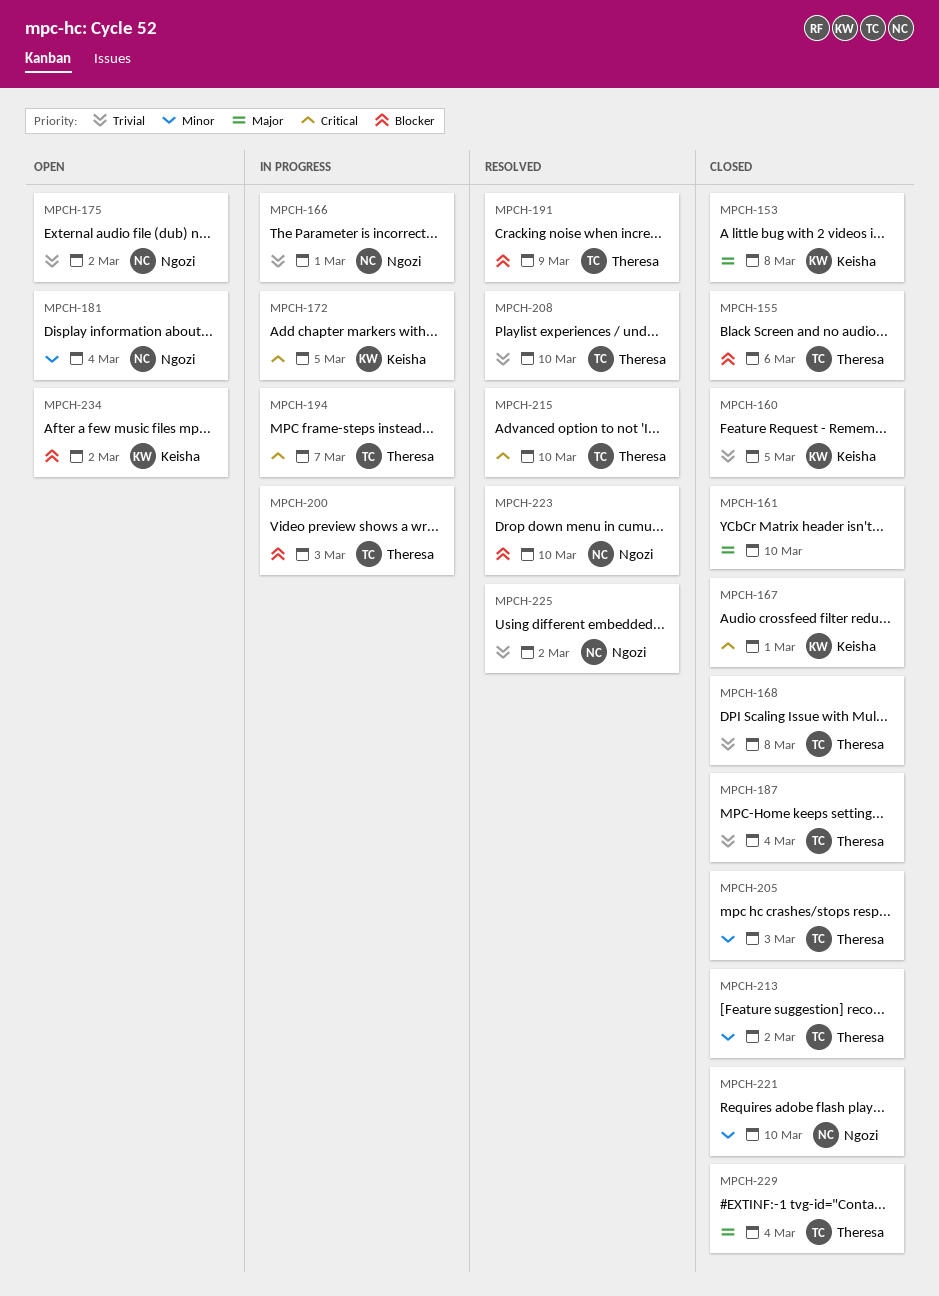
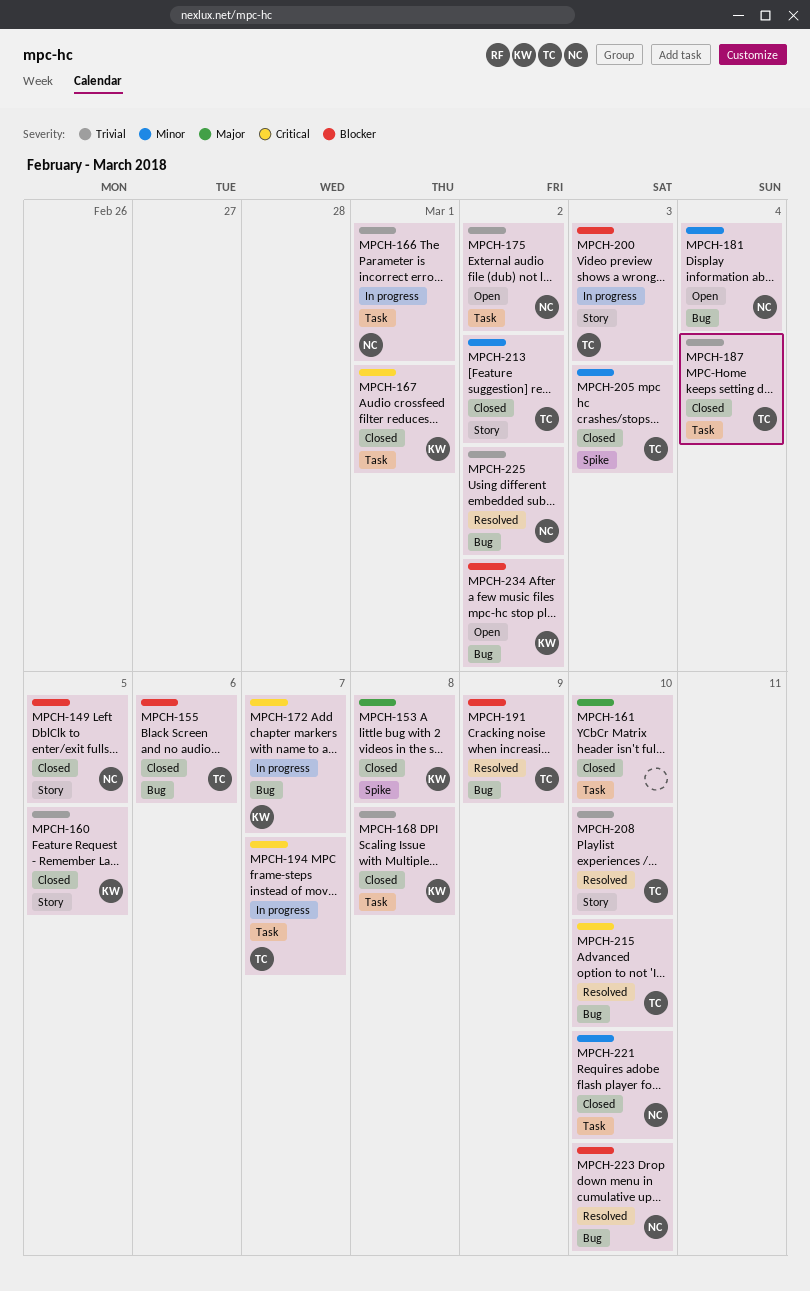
MPCH-149: none -> present
MPCH-168, owner: Theresa -> Keisha
MPCH-172, due: Mar 5 -> Mar 7
MPCH-229: present -> none

